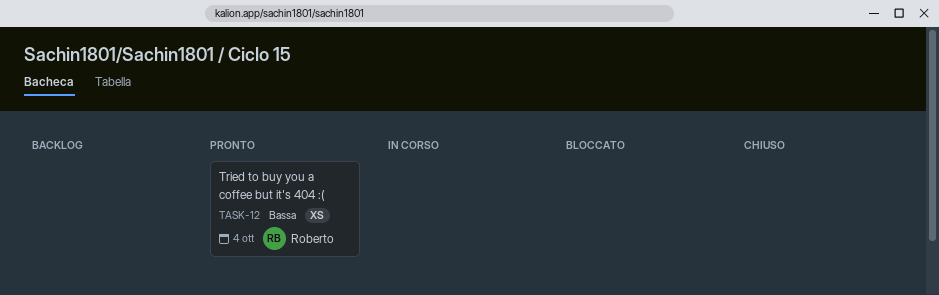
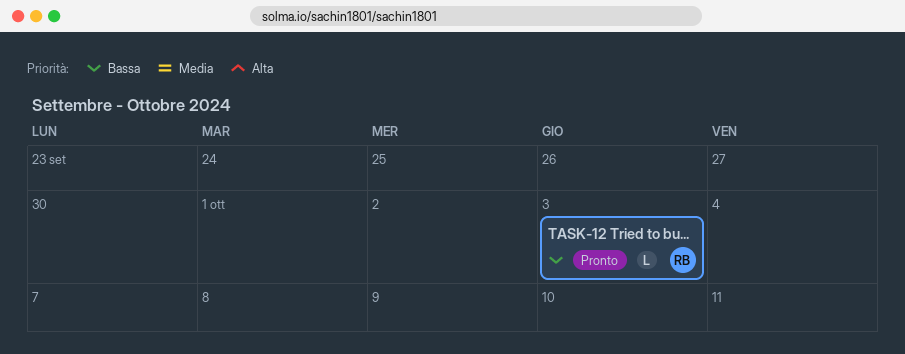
TASK-12, estimate: XS -> L
TASK-12, due: Oct 4 -> Oct 3

